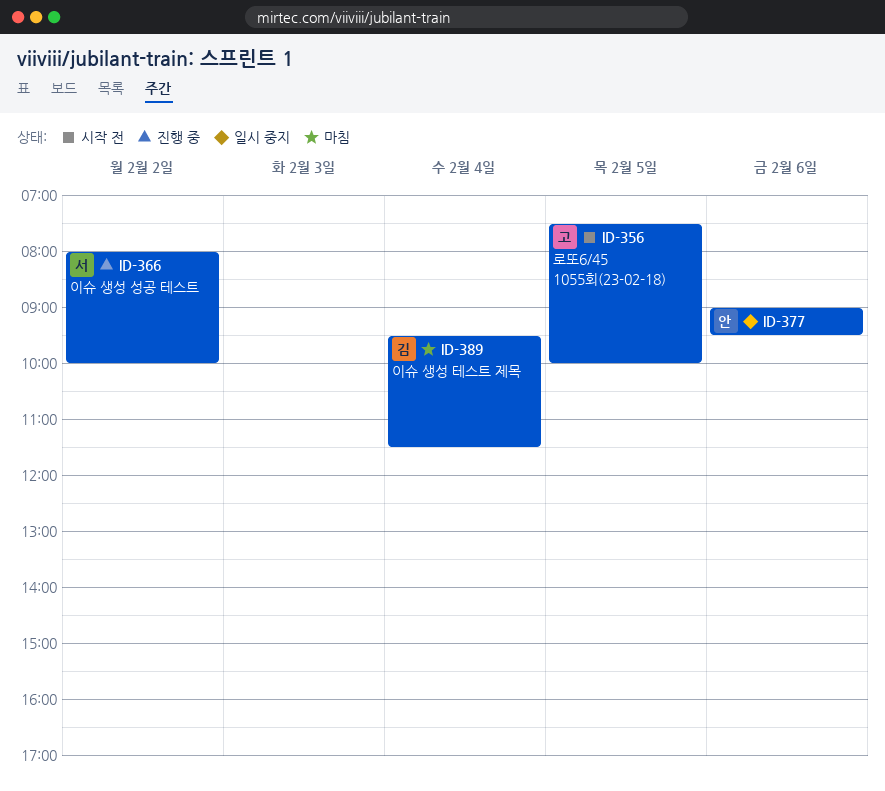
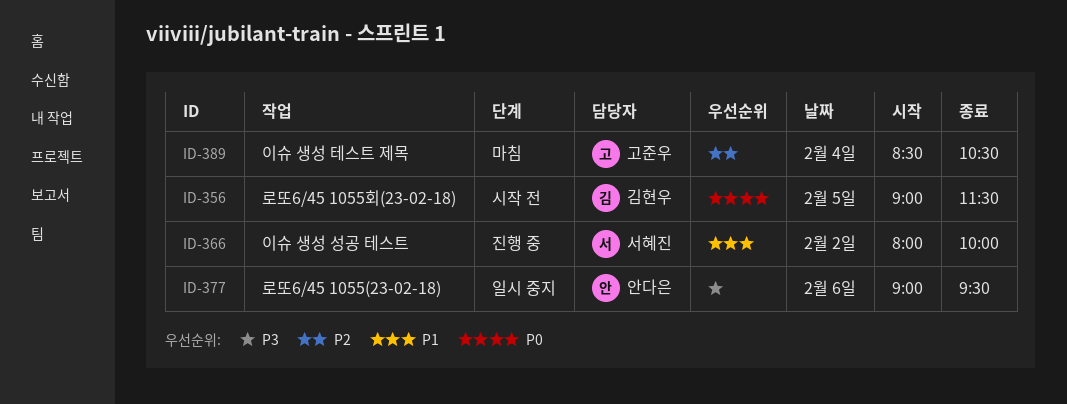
ID-356, owner: 고준우 -> 김현우
ID-356, begins: 07:30 -> 09:00
ID-356, ends: 10:00 -> 11:30
ID-389, owner: 김현우 -> 고준우
ID-389, begins: 09:30 -> 08:30
ID-389, ends: 11:30 -> 10:30

